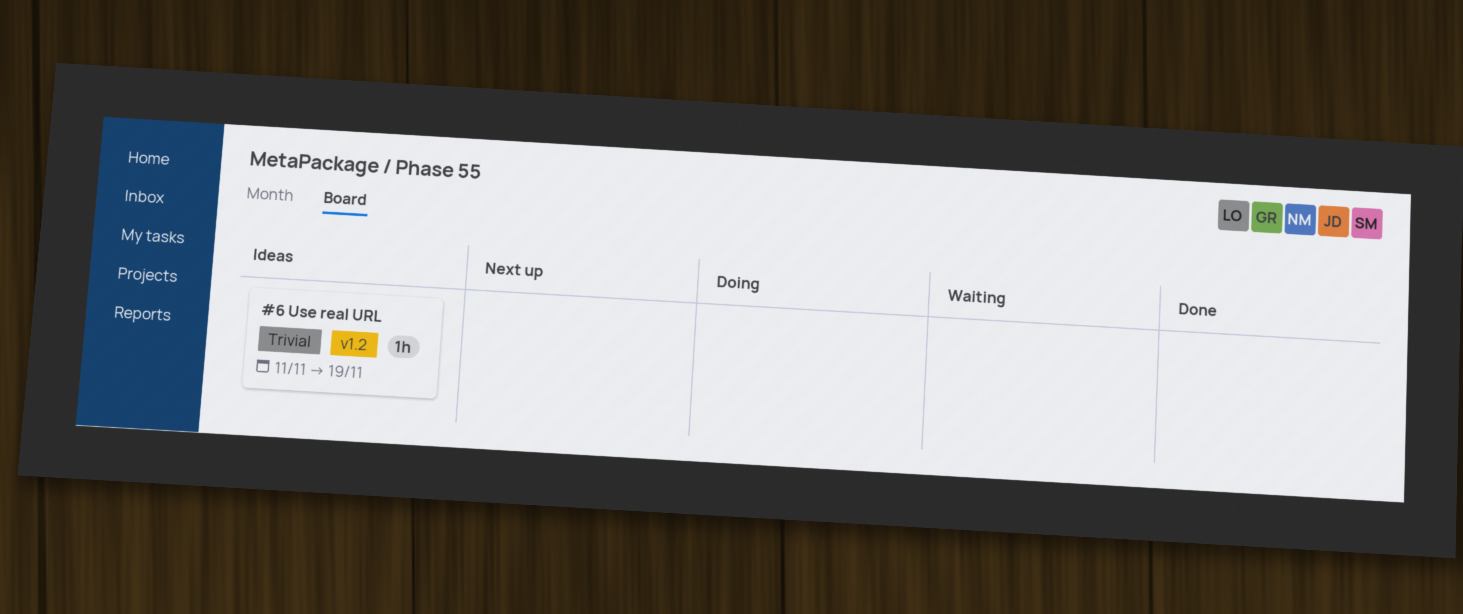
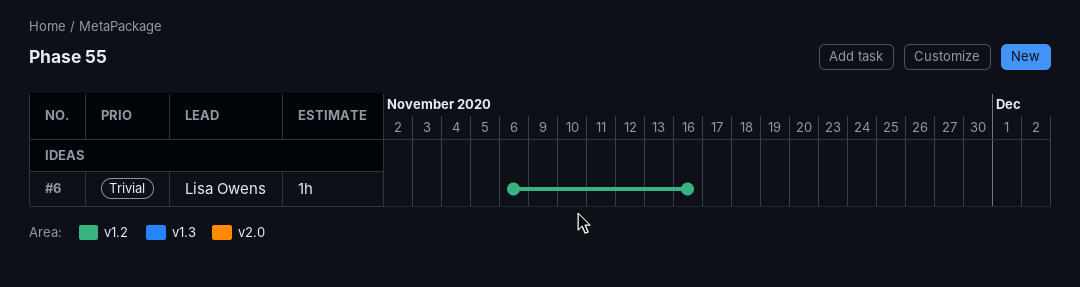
#6, start: Nov 11 -> Nov 6
#6, due: Nov 19 -> Nov 16

